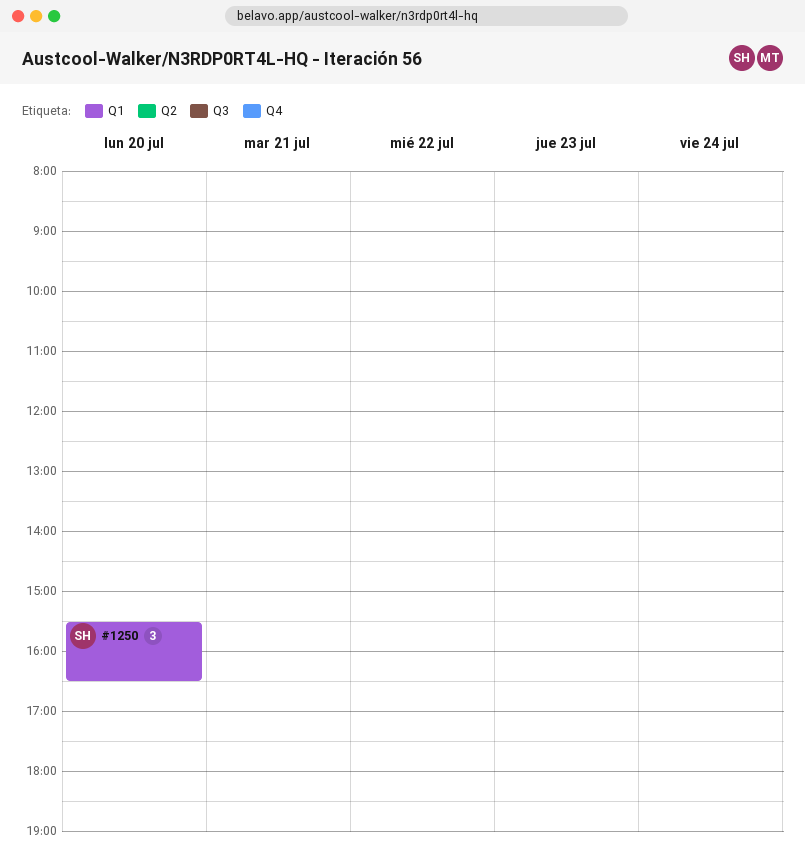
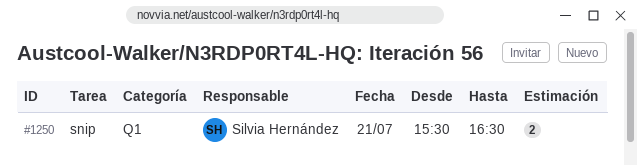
#1250, estimate: 3 -> 2
#1250, day: Jul 20 -> Jul 21

